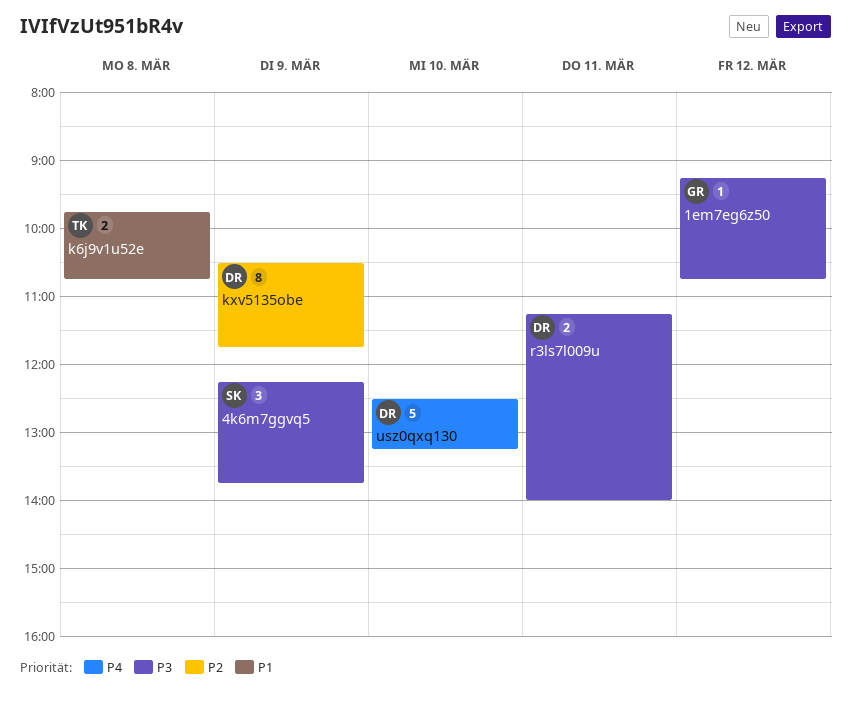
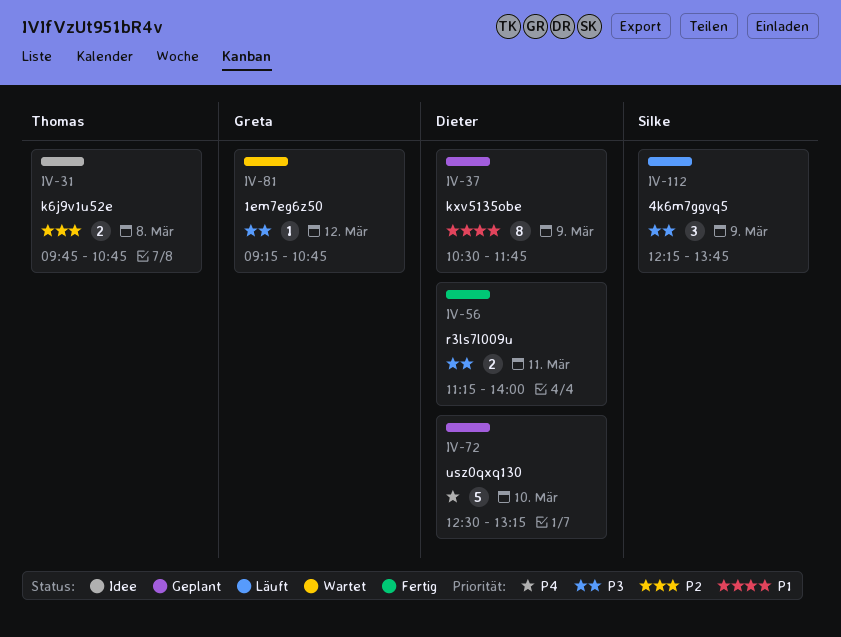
k6j9v1u52e, priority: P1 -> P2
kxv5135obe, priority: P2 -> P1

